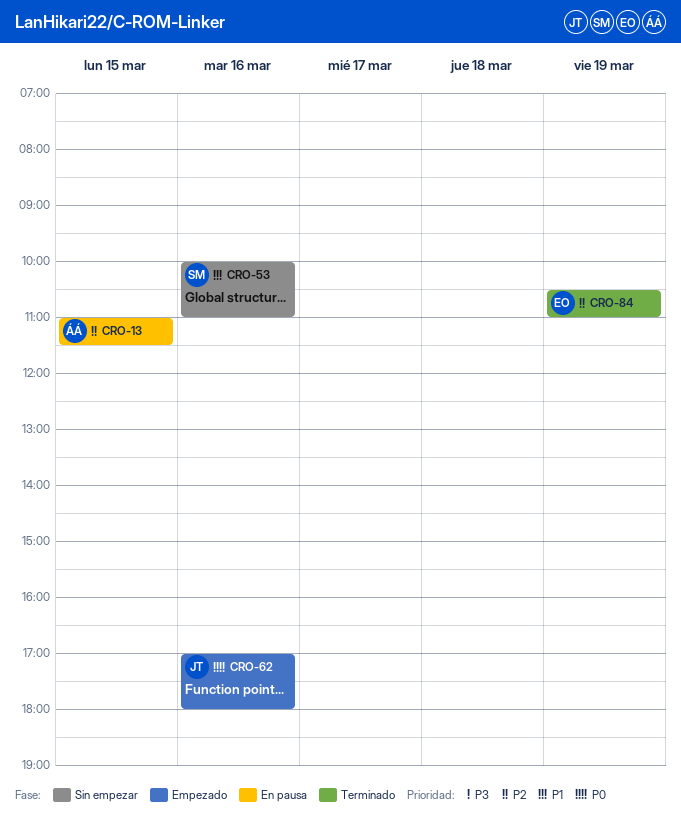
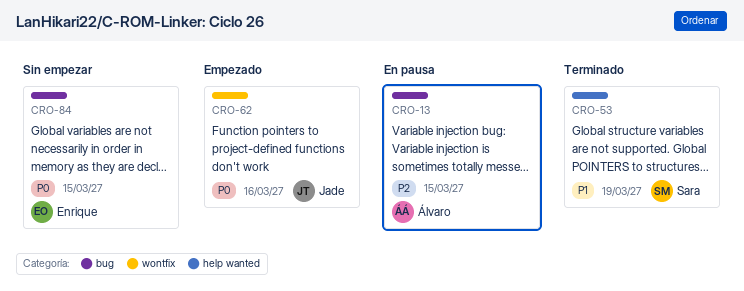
CRO-53, status: Sin empezar -> Terminado
CRO-53, day: Mar 16 -> Mar 19
CRO-84, status: Terminado -> Sin empezar
CRO-84, priority: P2 -> P0
CRO-84, day: Mar 19 -> Mar 15

